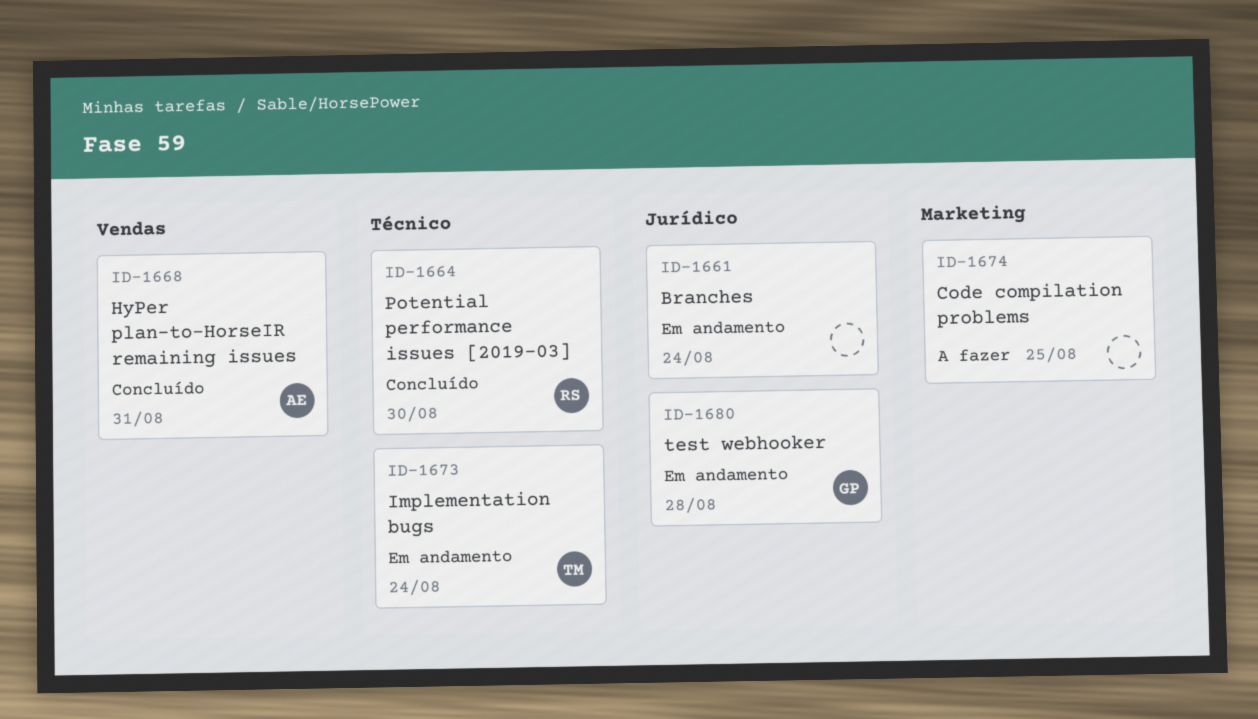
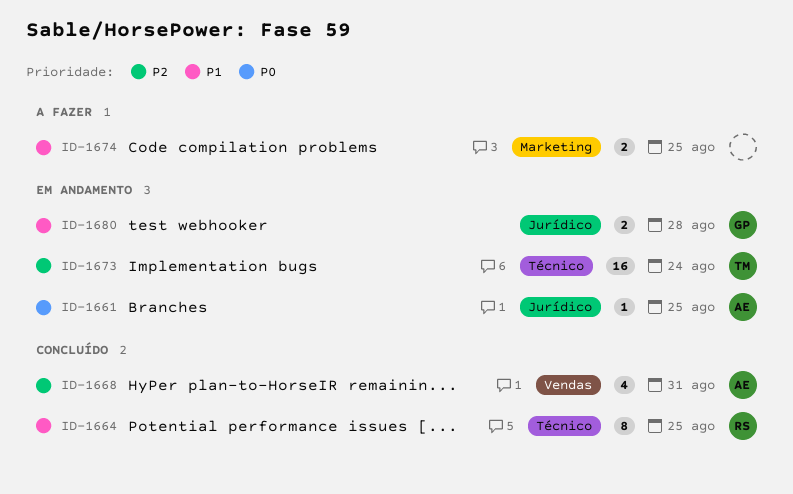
ID-1661, owner: none -> AE
ID-1661, due: Aug 24 -> Aug 25
ID-1664, due: Aug 30 -> Aug 25

